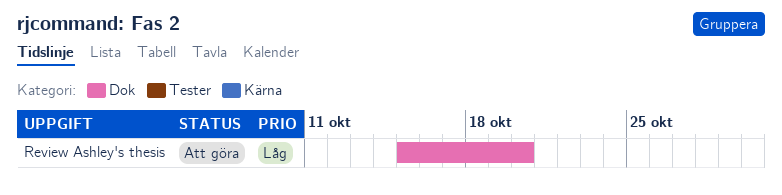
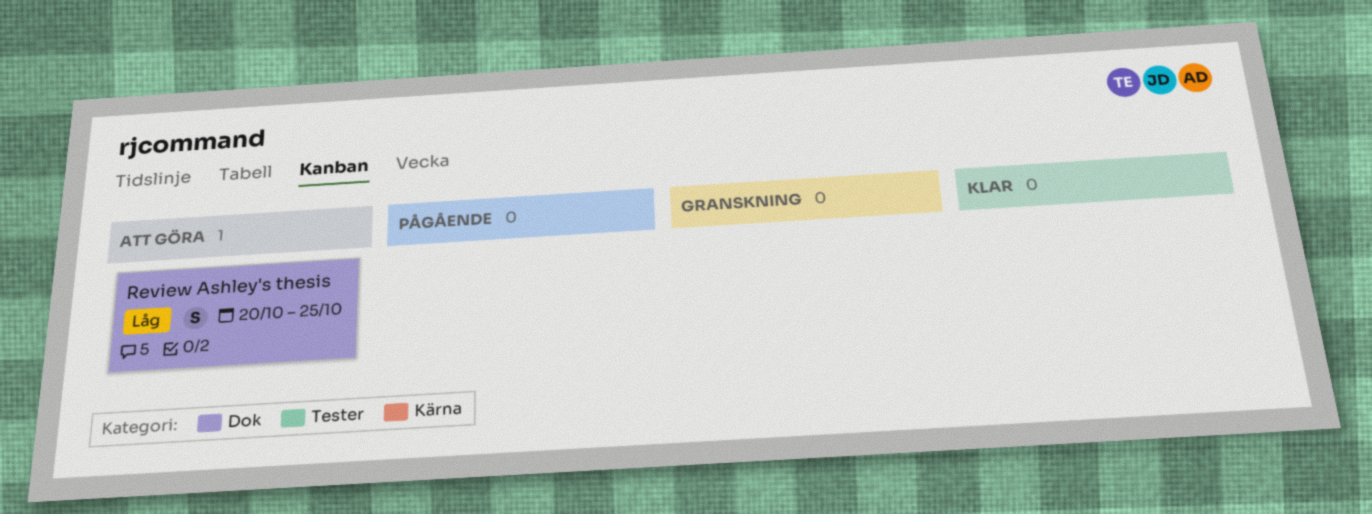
Review Ashley's thesis, start: Oct 15 -> Oct 20
Review Ashley's thesis, due: Oct 20 -> Oct 25

